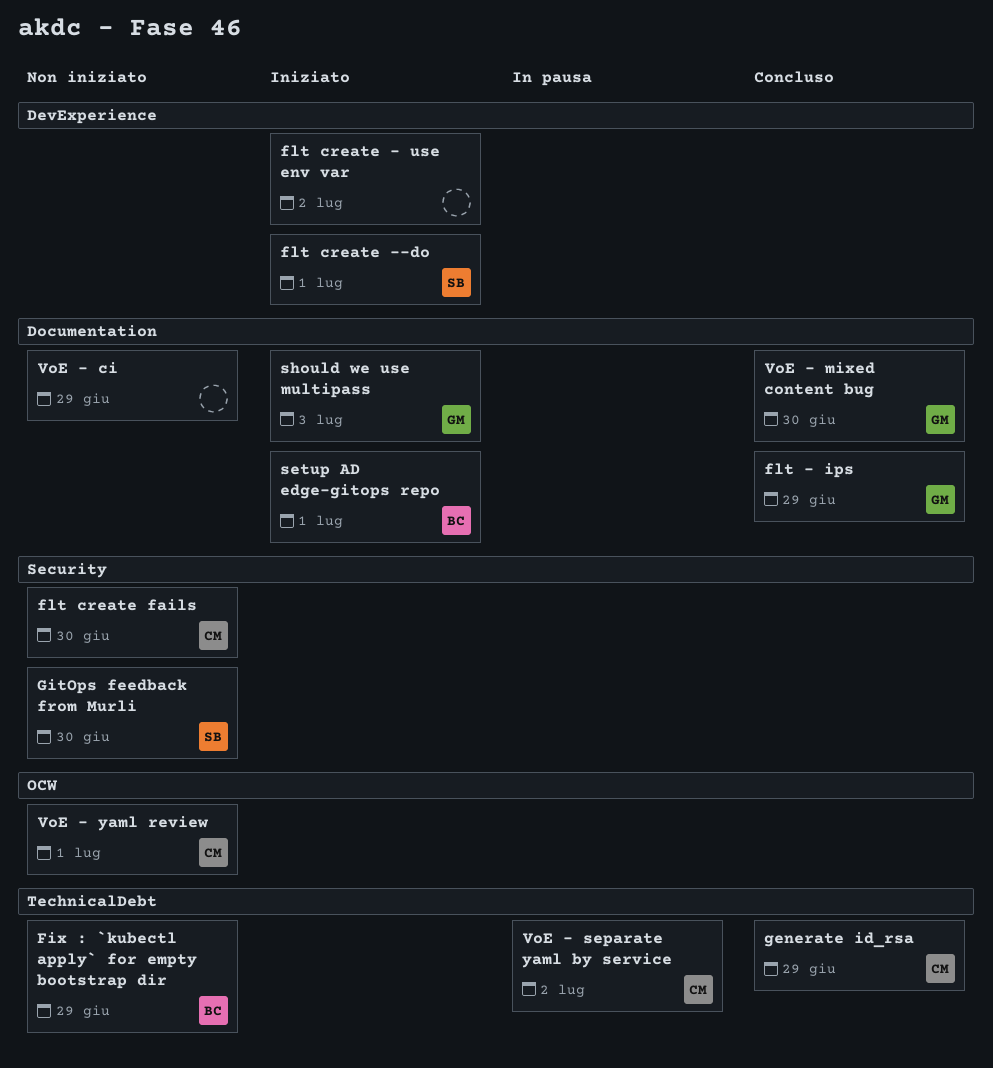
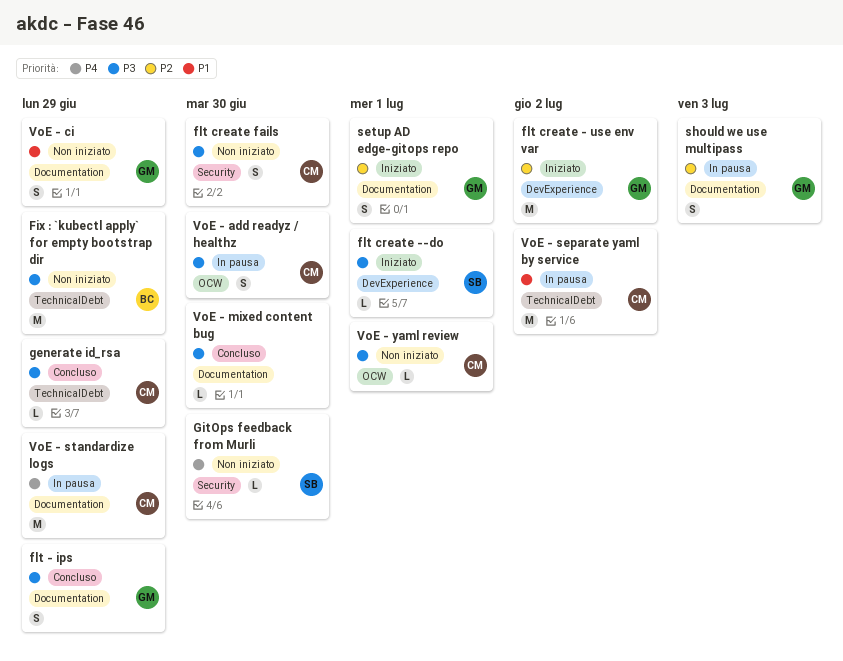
flt create - use env var, owner: none -> GM
setup AD edge-gitops repo, owner: BC -> GM
should we use multipass, status: Iniziato -> In pausa
VoE - add readyz / healthz: none -> present
VoE - ci, owner: none -> GM
VoE - mixed content bug, owner: GM -> none
VoE - standardize logs: none -> present

